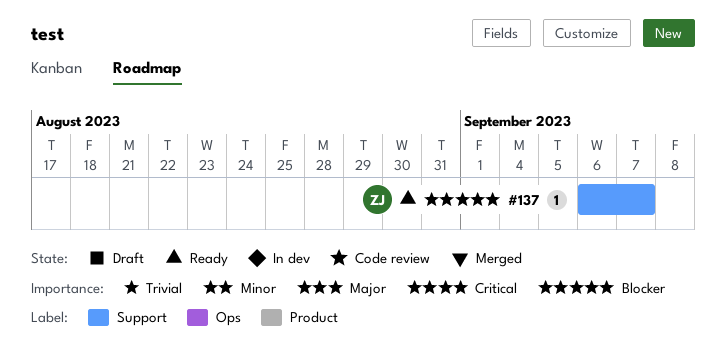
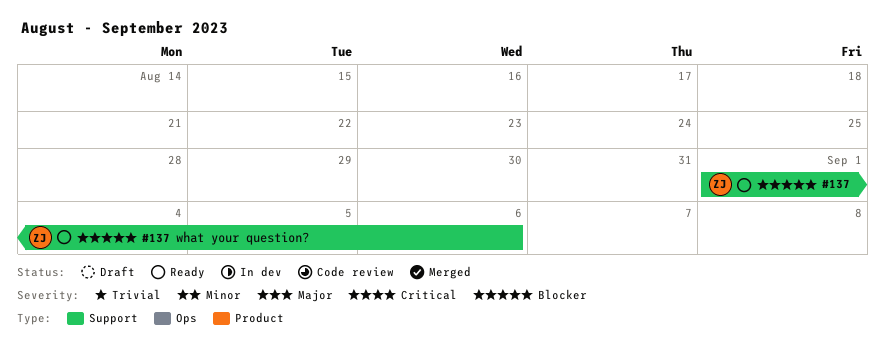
#137, start: Sep 6 -> Sep 1
#137, due: Sep 7 -> Sep 6

